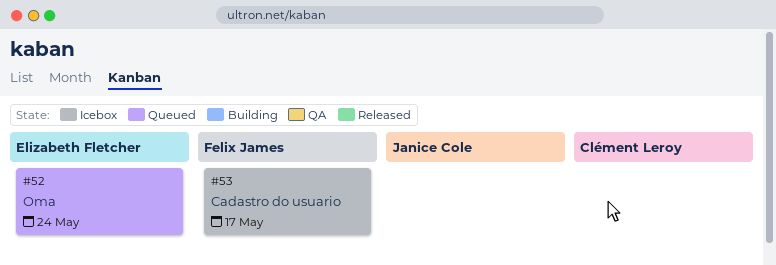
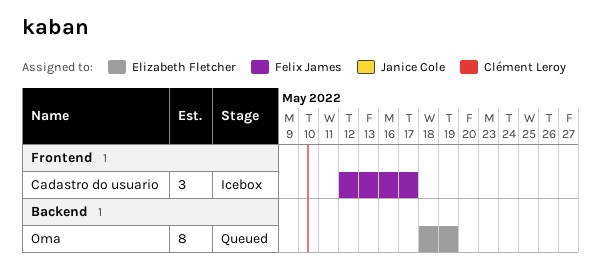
Oma, due: May 24 -> May 19

